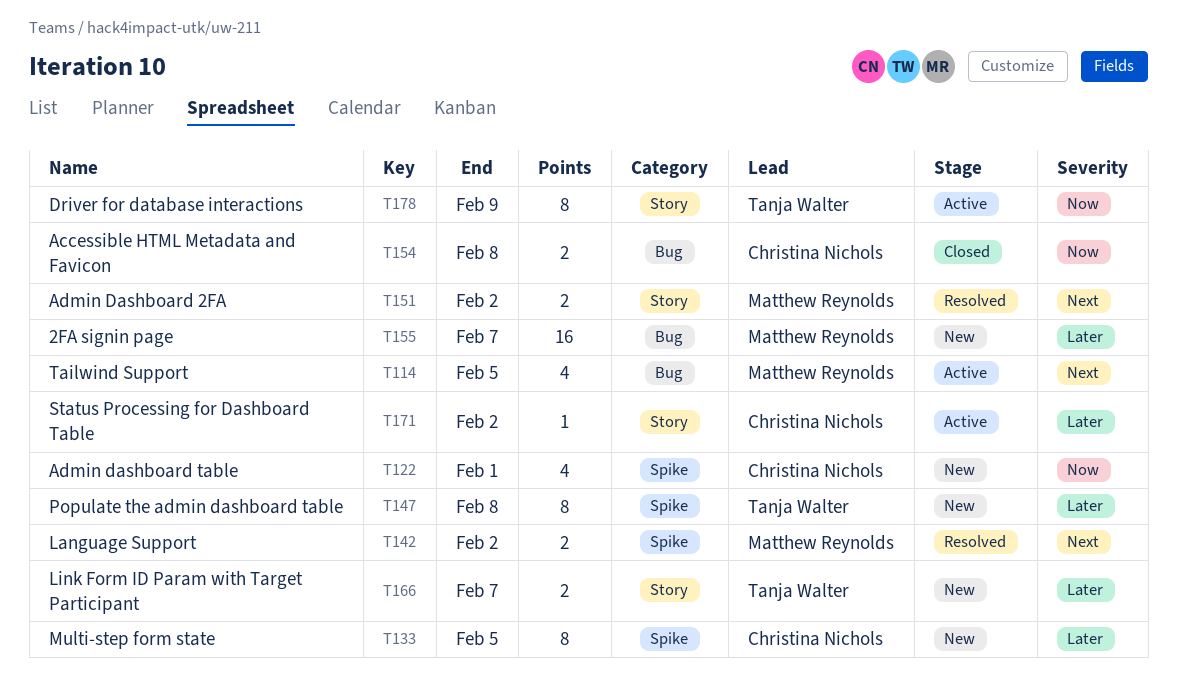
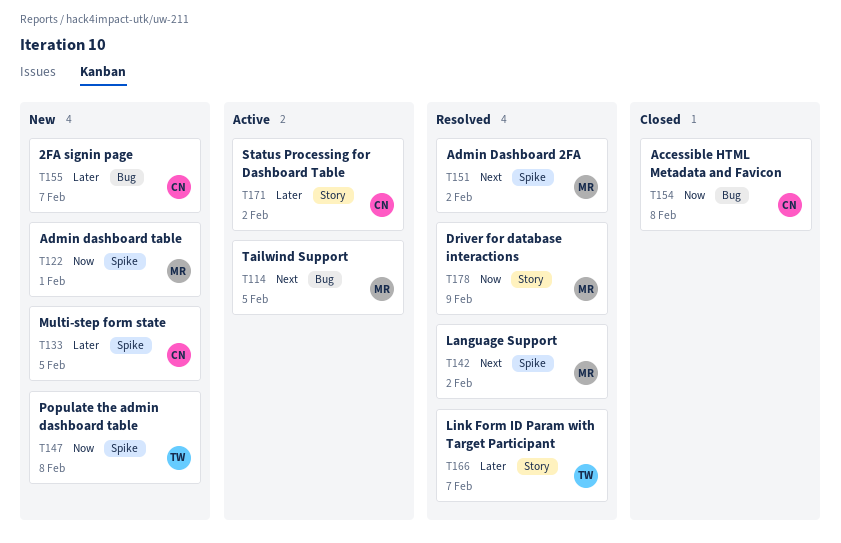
T122, owner: Christina Nichols -> Matthew Reynolds
T147, priority: Later -> Now
T151, label: Story -> Spike
T155, owner: Matthew Reynolds -> Christina Nichols
T166, status: New -> Resolved
T178, status: Active -> Resolved
T178, owner: Tanja Walter -> Matthew Reynolds

